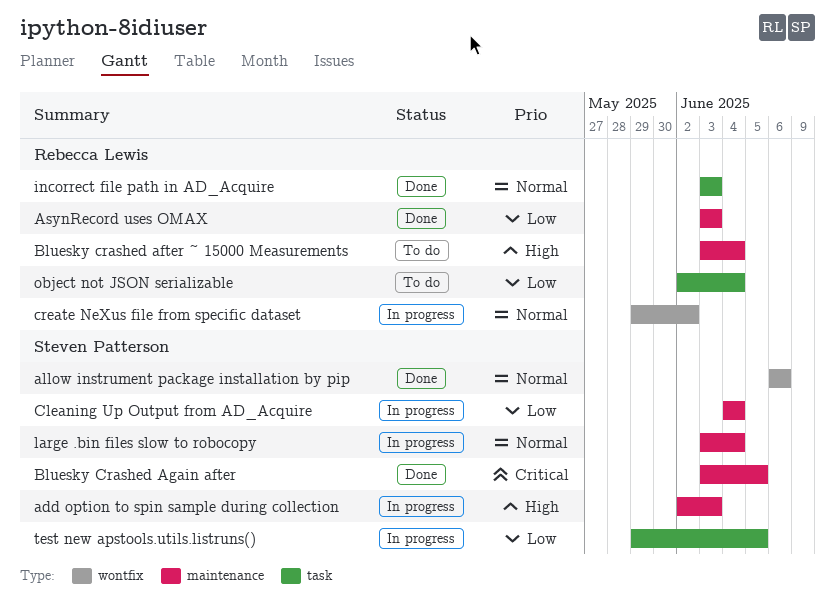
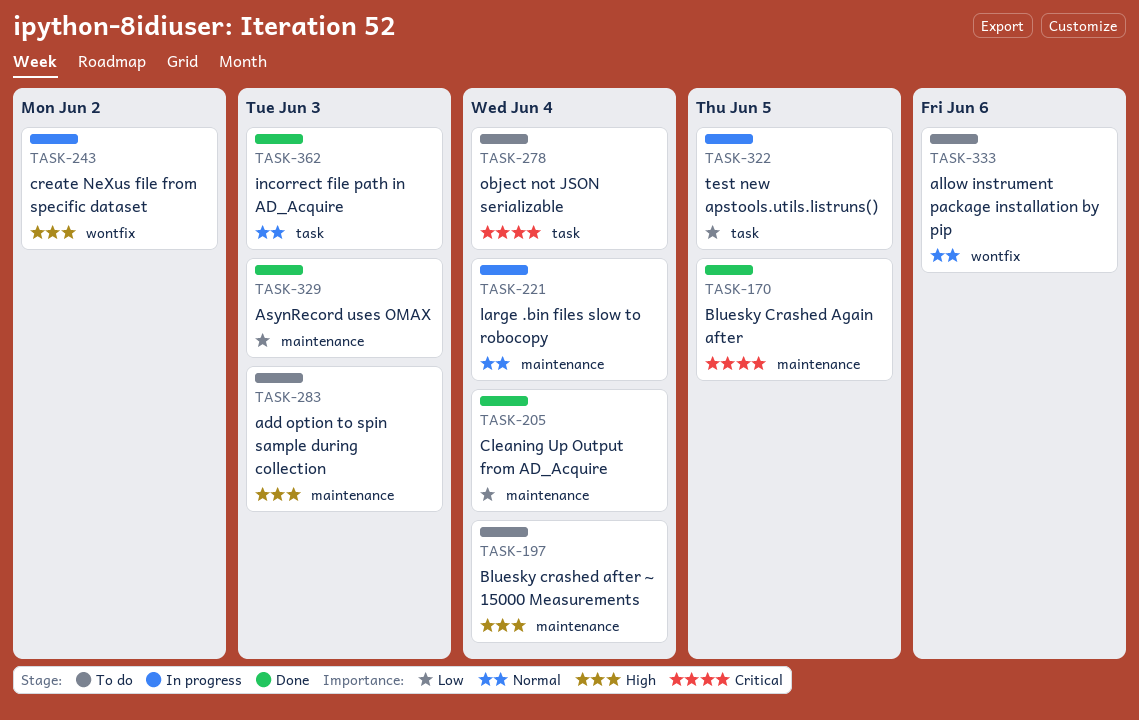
add option to spin sample during collection, status: In progress -> To do
allow instrument package installation by pip, status: Done -> To do
Cleaning Up Output from AD_Acquire, status: In progress -> Done
create NeXus file from specific dataset, priority: Normal -> High
object not JSON serializable, priority: Low -> Critical

